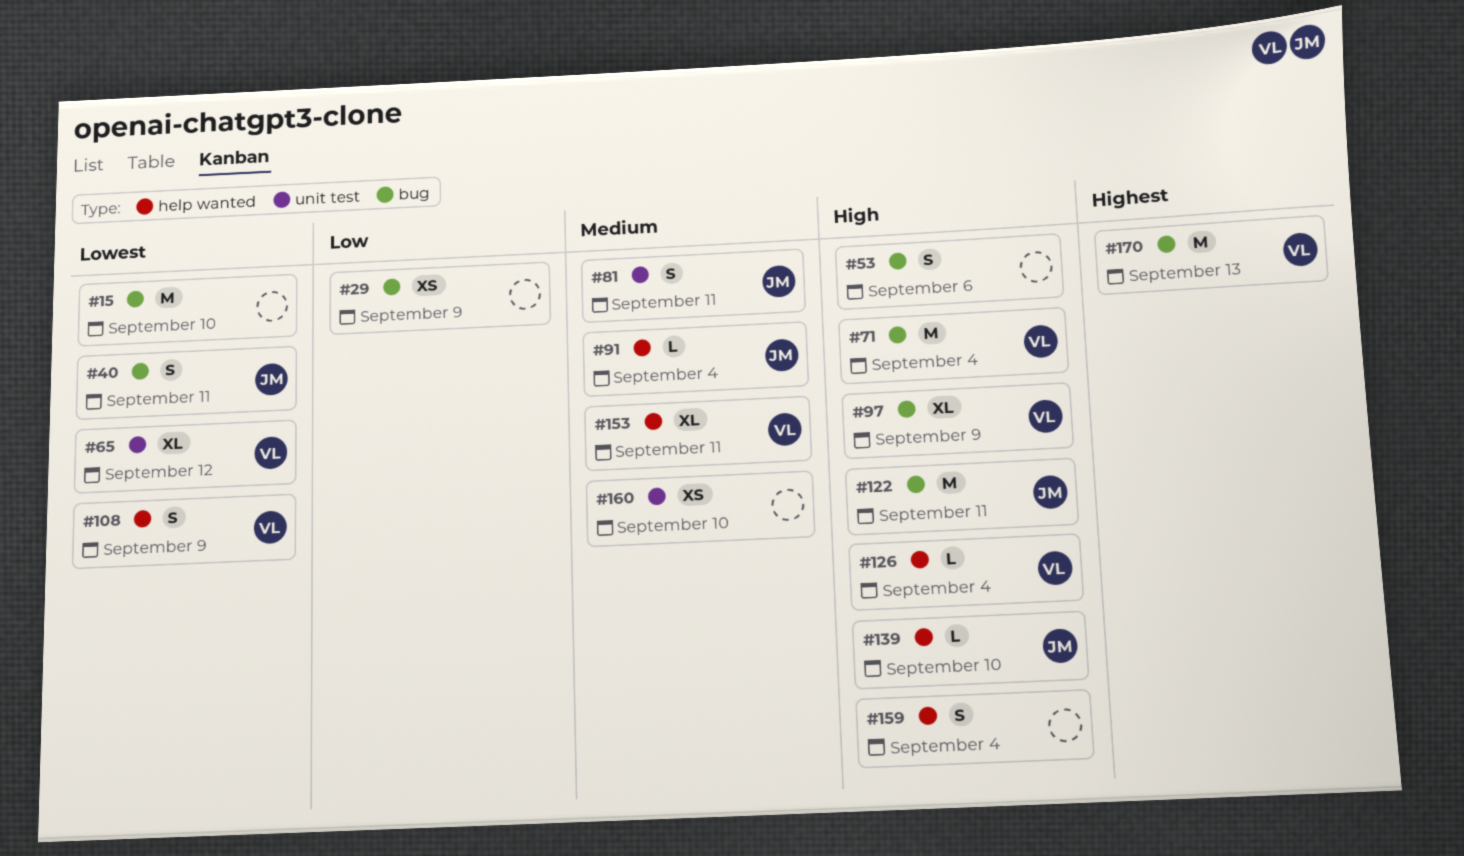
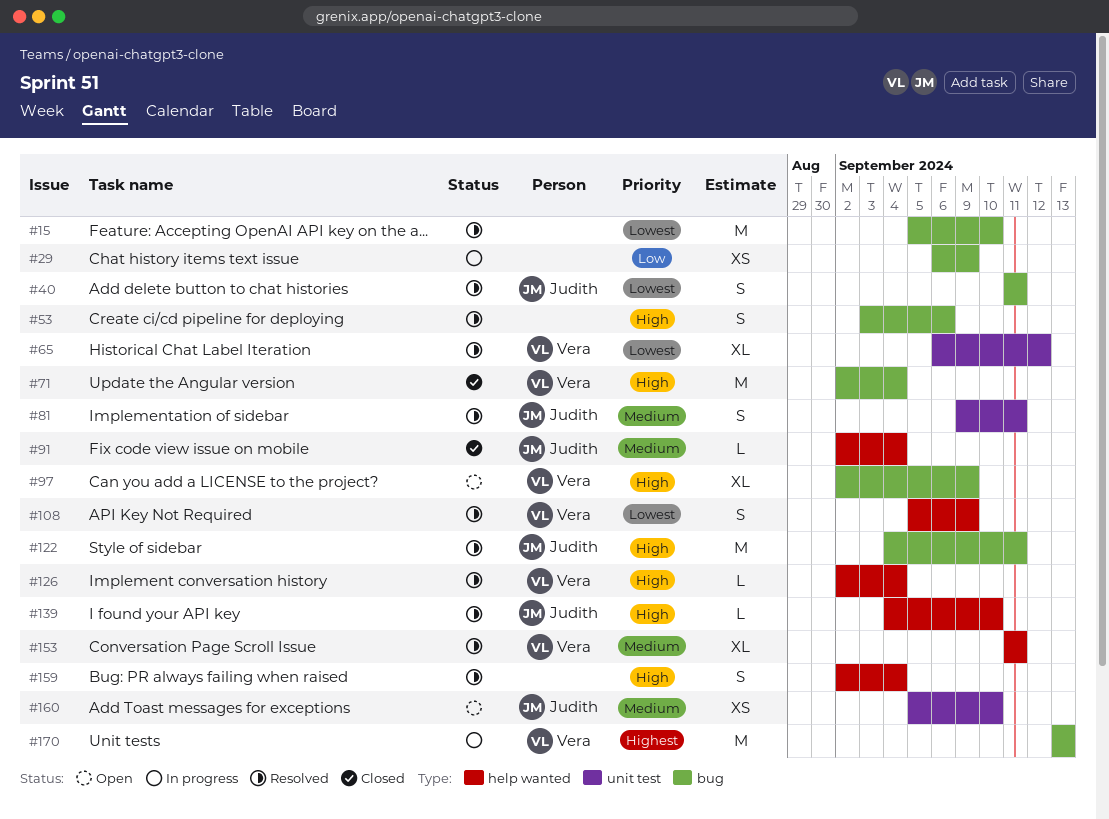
#160, owner: none -> Judith

